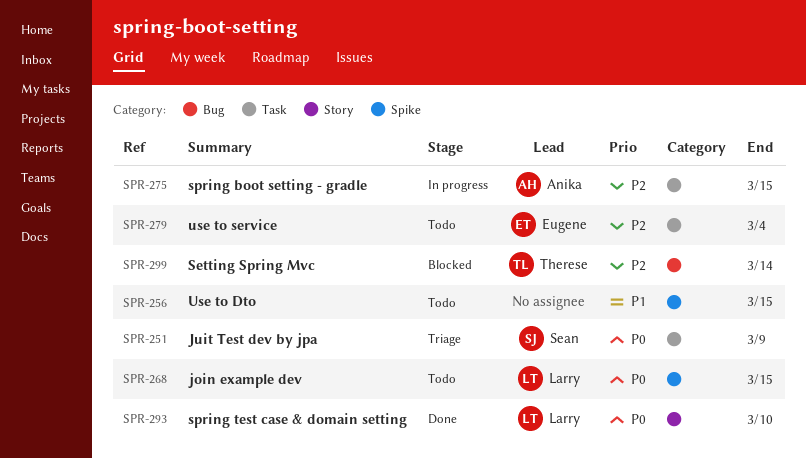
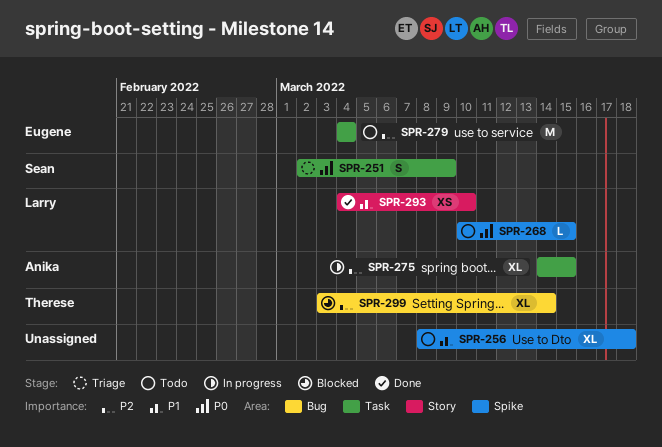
SPR-256, due: Mar 15 -> Mar 18
SPR-293, priority: P0 -> P1

